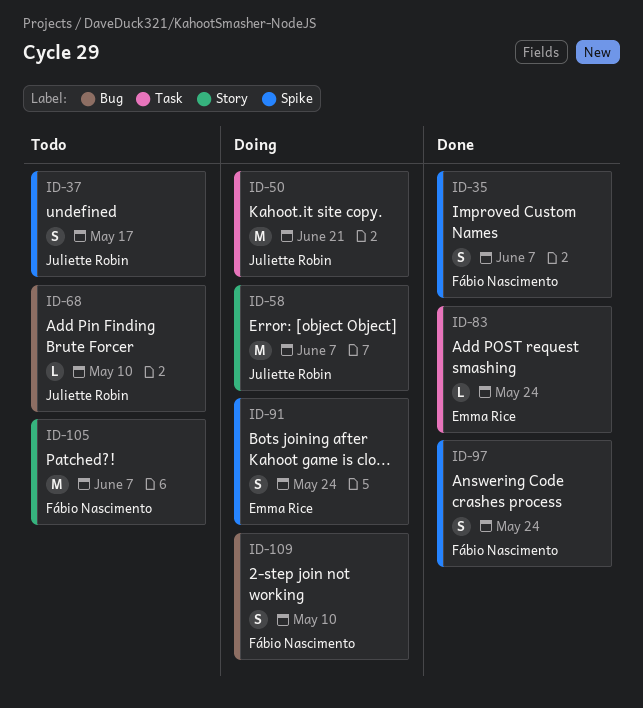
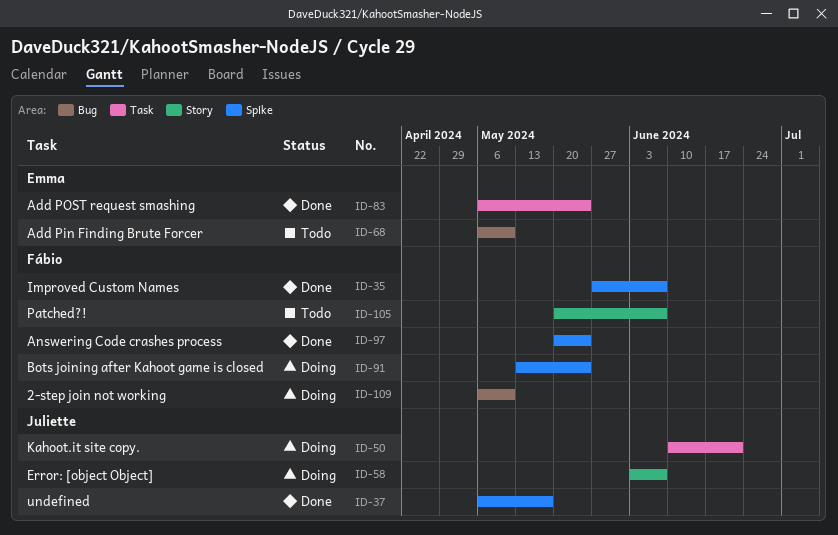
ID-37, status: Todo -> Done
ID-68, owner: Juliette Robin -> Emma Rice
ID-91, owner: Emma Rice -> Fábio Nascimento

